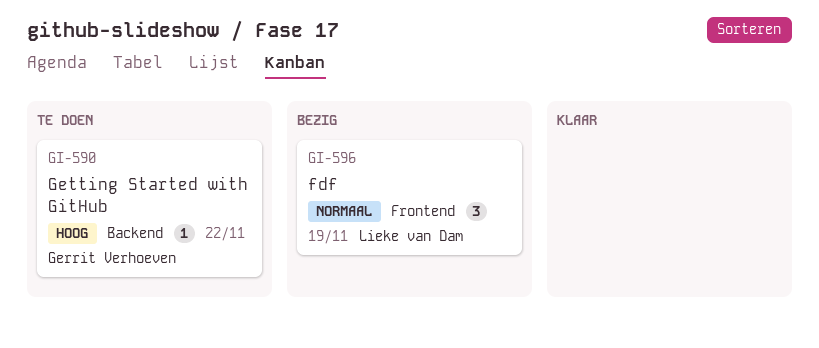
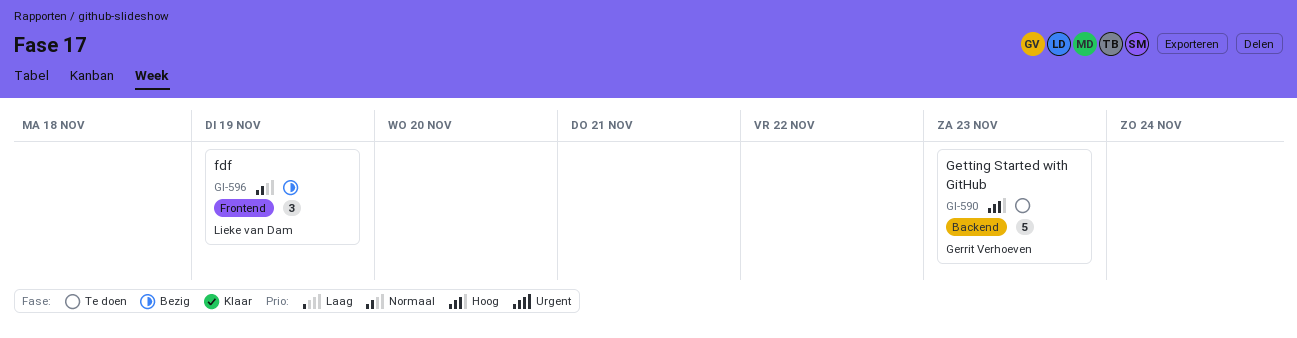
GI-590, estimate: 1 -> 5
GI-590, due: Nov 22 -> Nov 23

